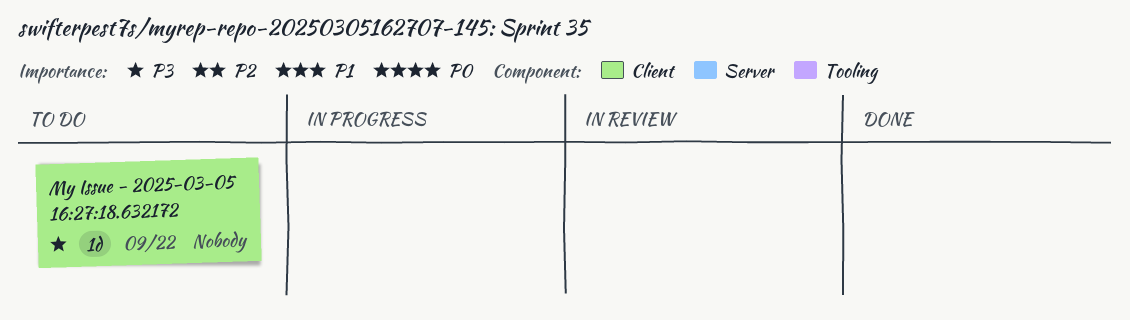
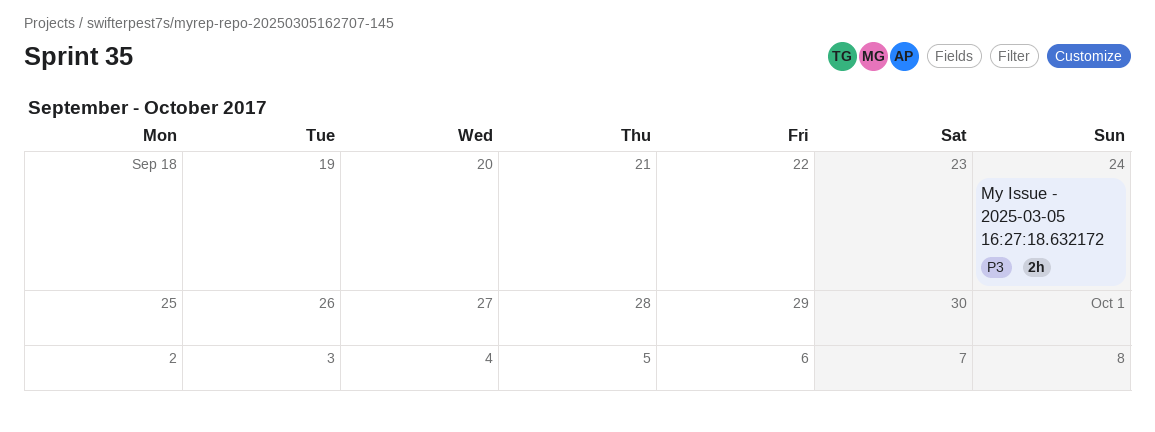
My Issue - 2025-03-05 16:27:18.632172, estimate: 1d -> 2h
My Issue - 2025-03-05 16:27:18.632172, due: Sep 22 -> Sep 24

